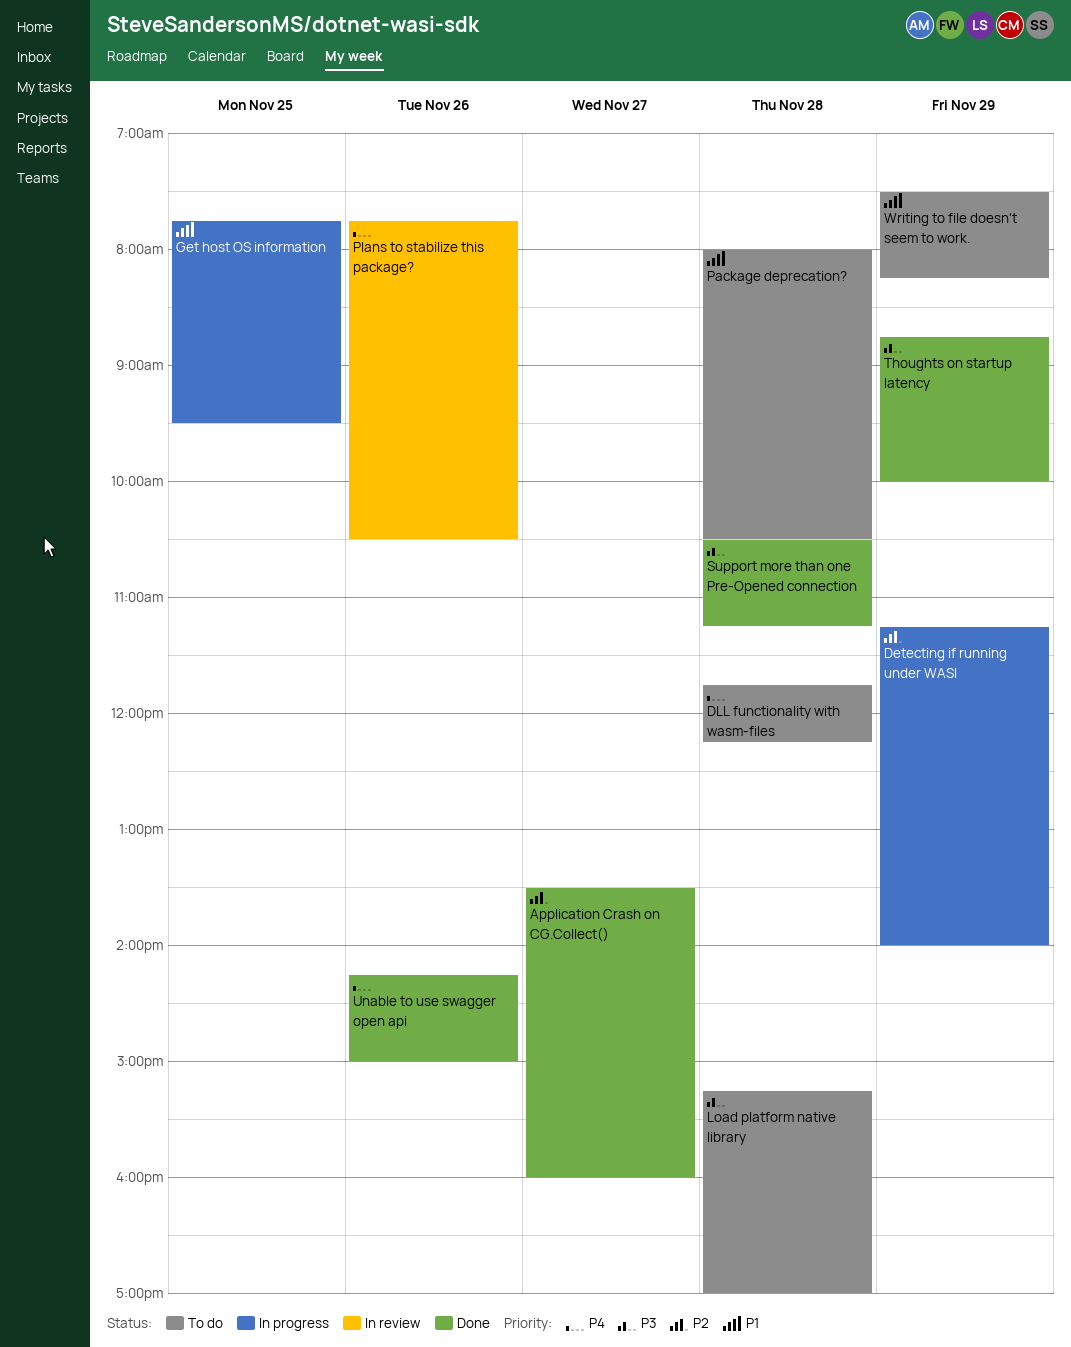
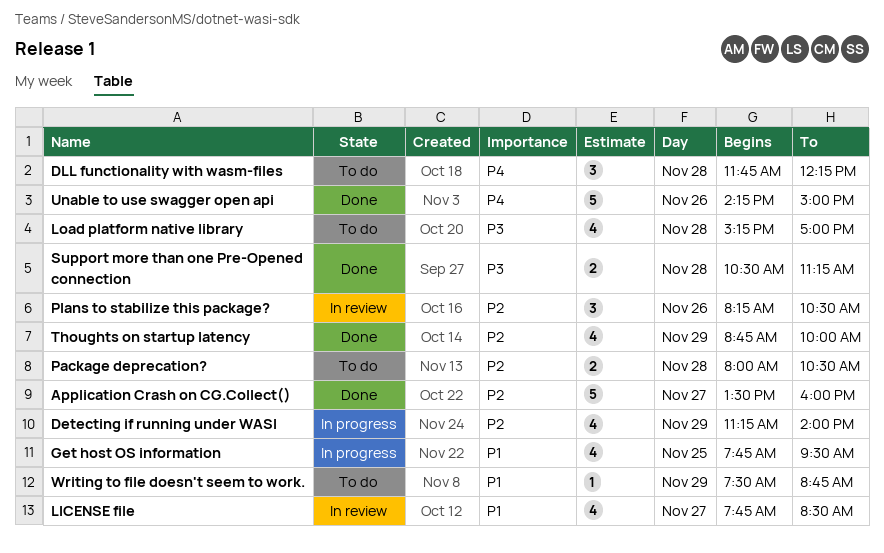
LICENSE file: none -> present
Package deprecation?, priority: P1 -> P2
Plans to stabilize this package?, priority: P4 -> P2
Plans to stabilize this package?, begins: 07:45 -> 08:15
Thoughts on startup latency, priority: P3 -> P2
Writing to file doesn't seem to work., ends: 08:15 -> 08:45

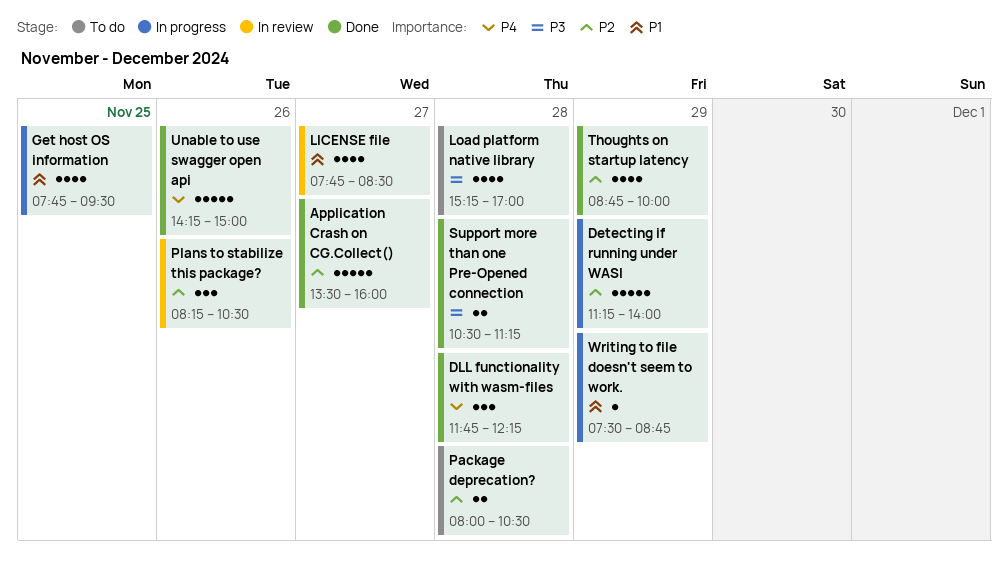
Detecting if running under WASI, estimate: 4 -> 5
DLL functionality with wasm-files, status: To do -> Done
Writing to file doesn't seem to work., status: To do -> In progress

